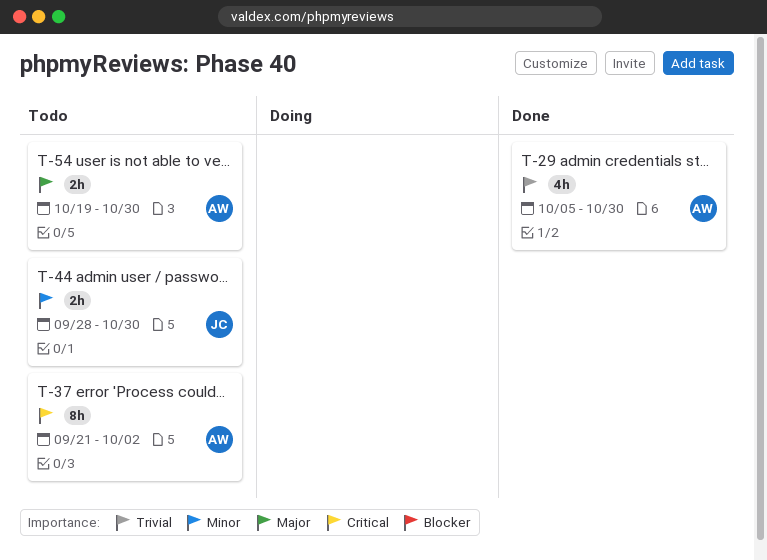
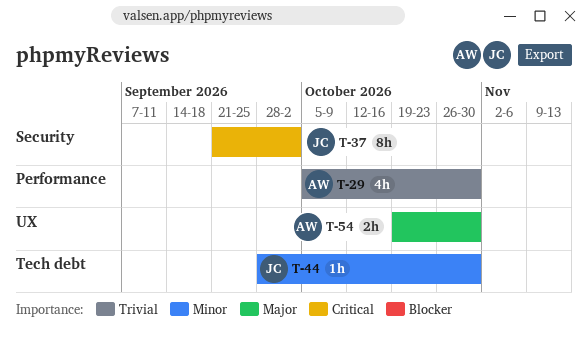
T-37, owner: AW -> JC
T-44, estimate: 2h -> 1h

